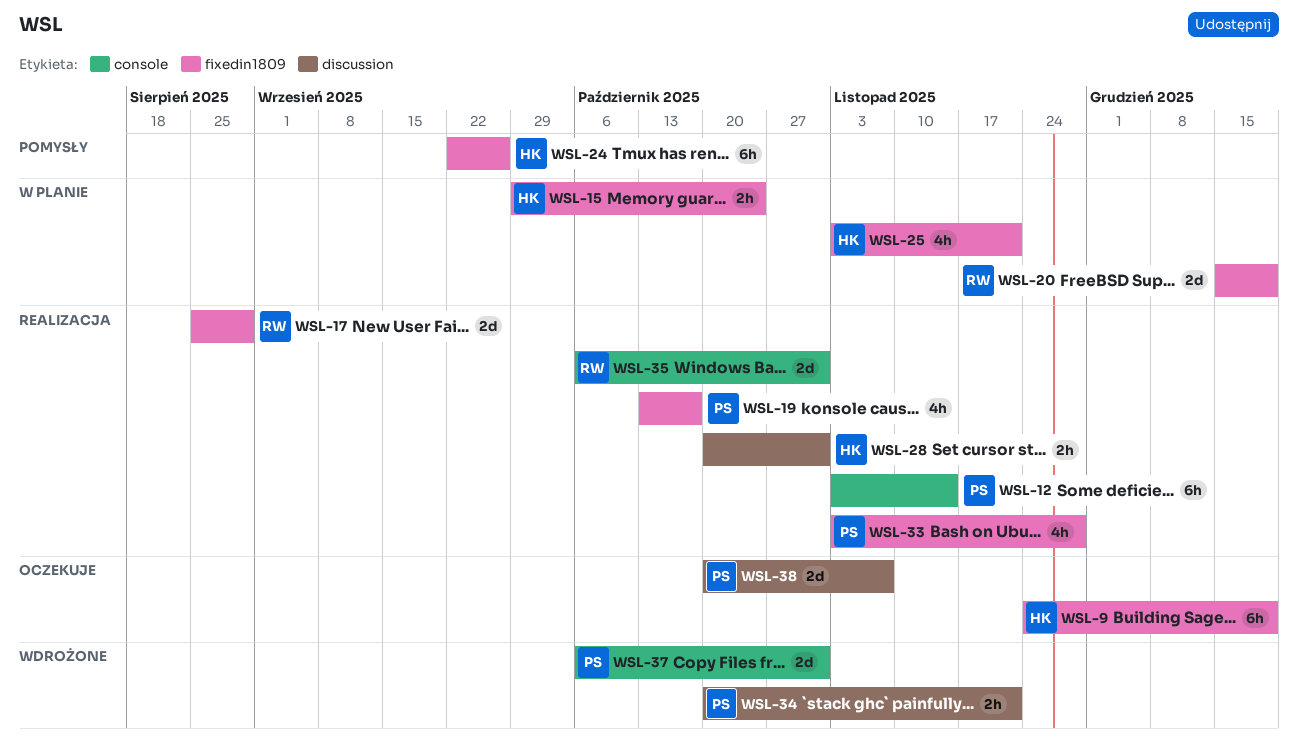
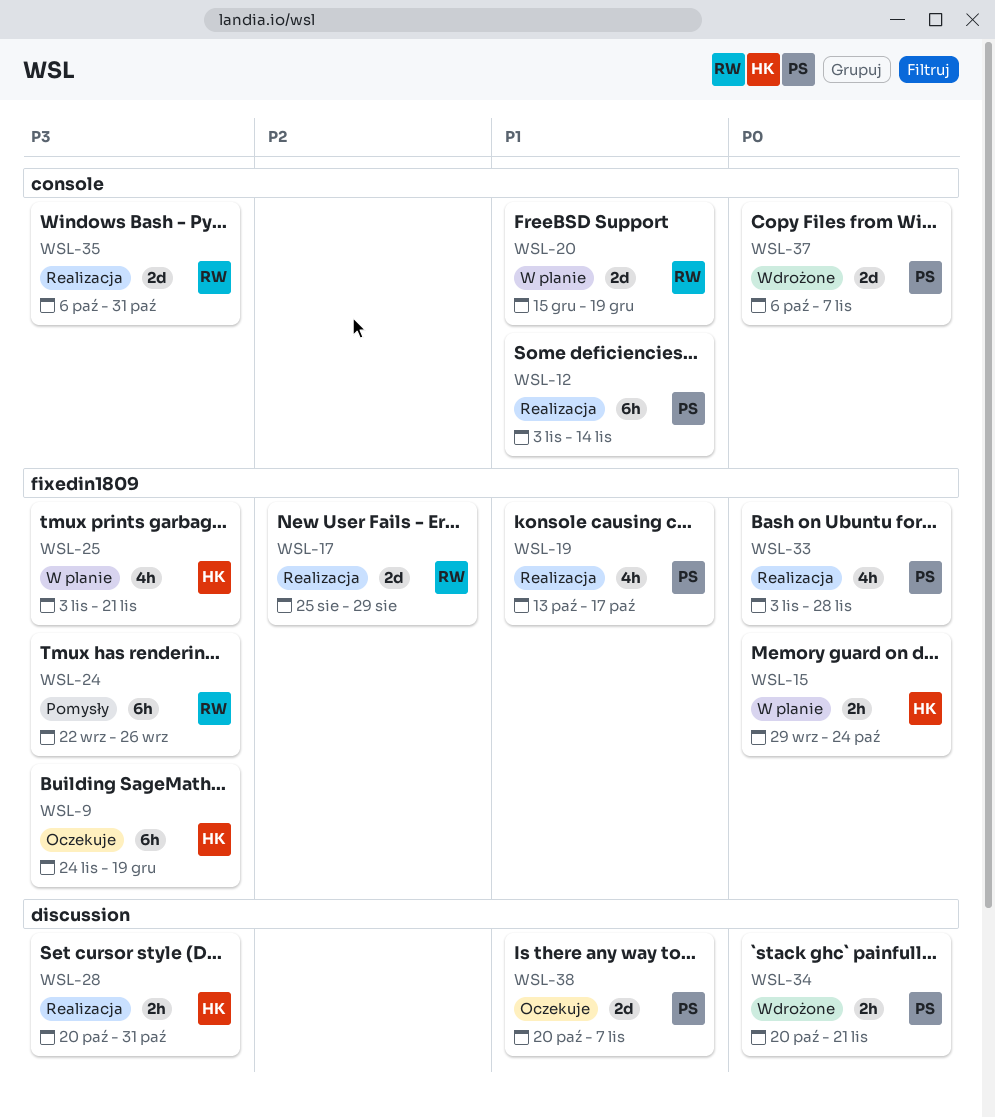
WSL-20, label: fixedin1809 -> console
WSL-24, owner: HK -> RW
WSL-37, due: Oct 31 -> Nov 7

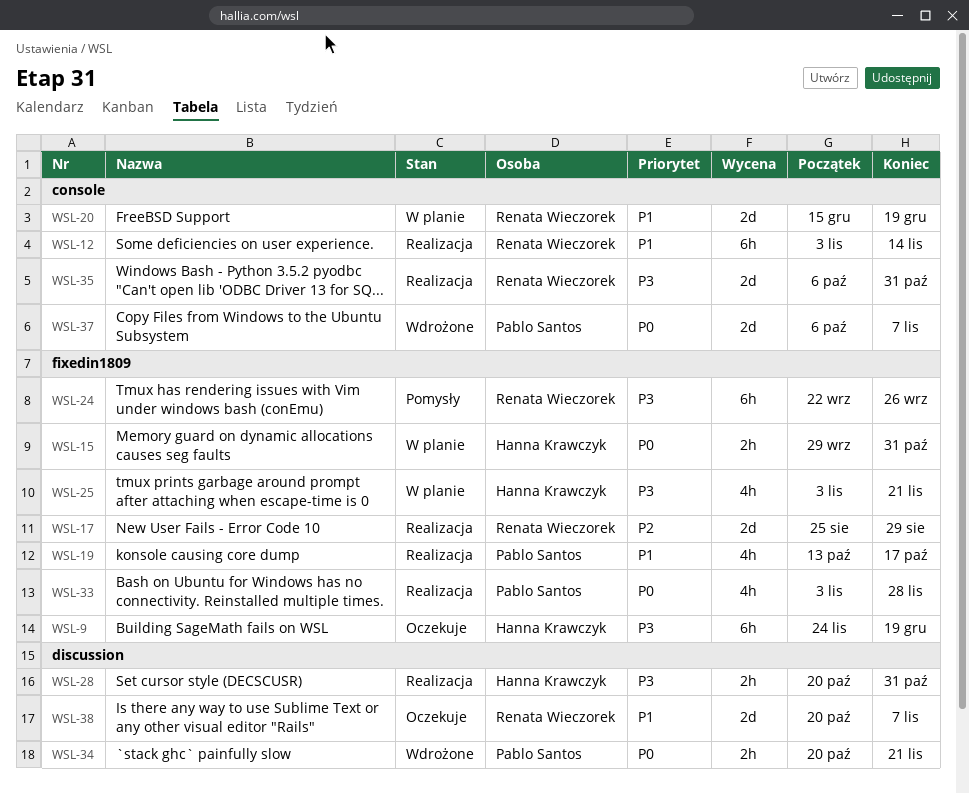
WSL-12, owner: Pablo Santos -> Renata Wieczorek
WSL-15, due: Oct 24 -> Oct 31
WSL-38, owner: Pablo Santos -> Renata Wieczorek

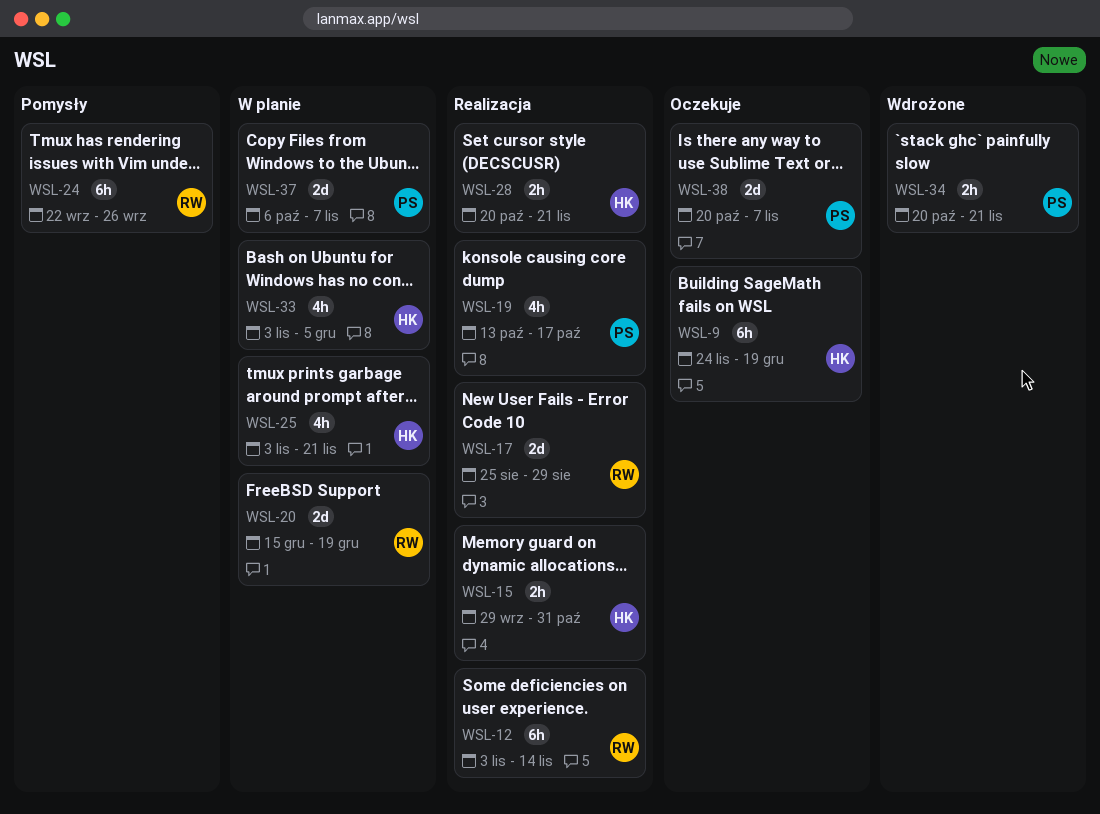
WSL-15, status: W planie -> Realizacja
WSL-28, due: Oct 31 -> Nov 21
WSL-33, status: Realizacja -> W planie
WSL-33, owner: Pablo Santos -> Hanna Krawczyk
WSL-33, due: Nov 28 -> Dec 5
WSL-35: present -> none
WSL-37, status: Wdrożone -> W planie
WSL-38, owner: Renata Wieczorek -> Pablo Santos

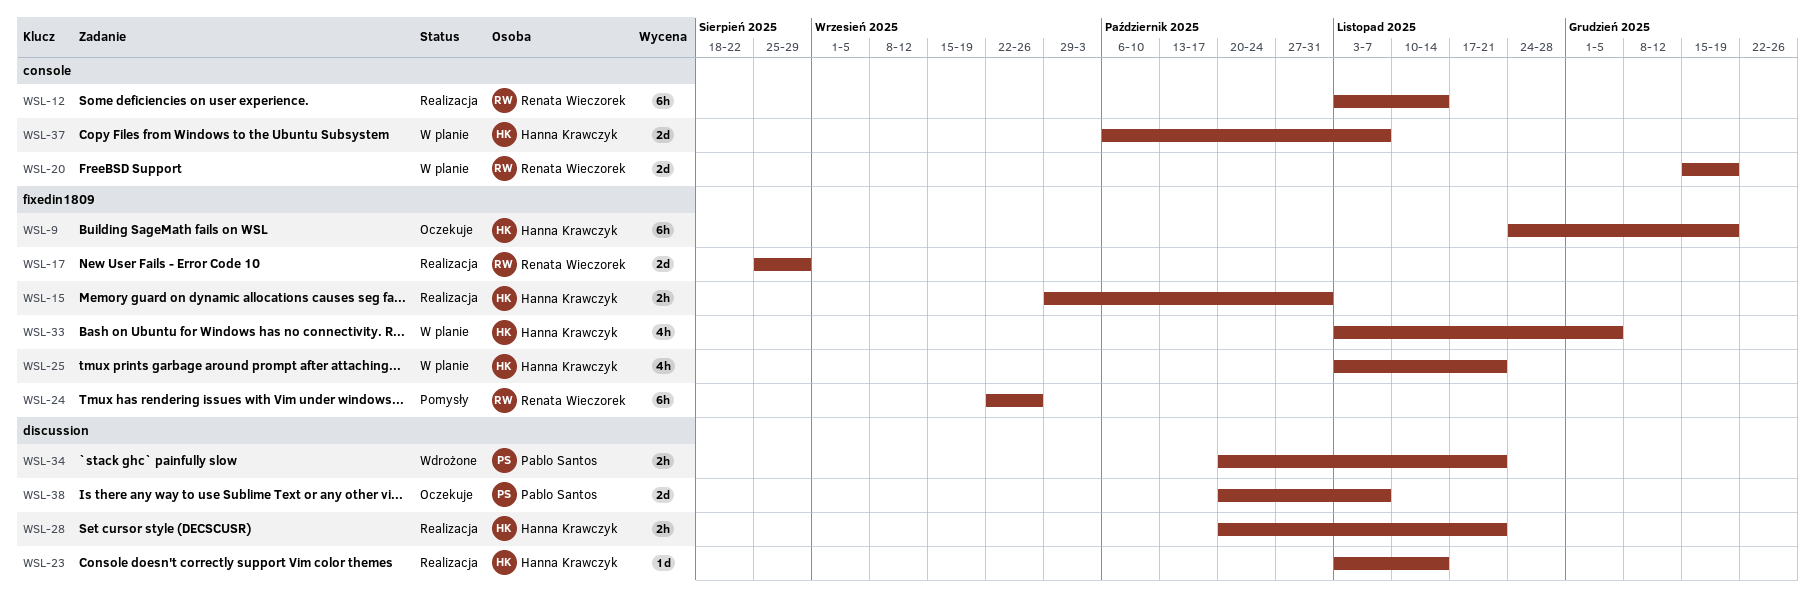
WSL-19: present -> none
WSL-23: none -> present
WSL-37, owner: Pablo Santos -> Hanna Krawczyk

